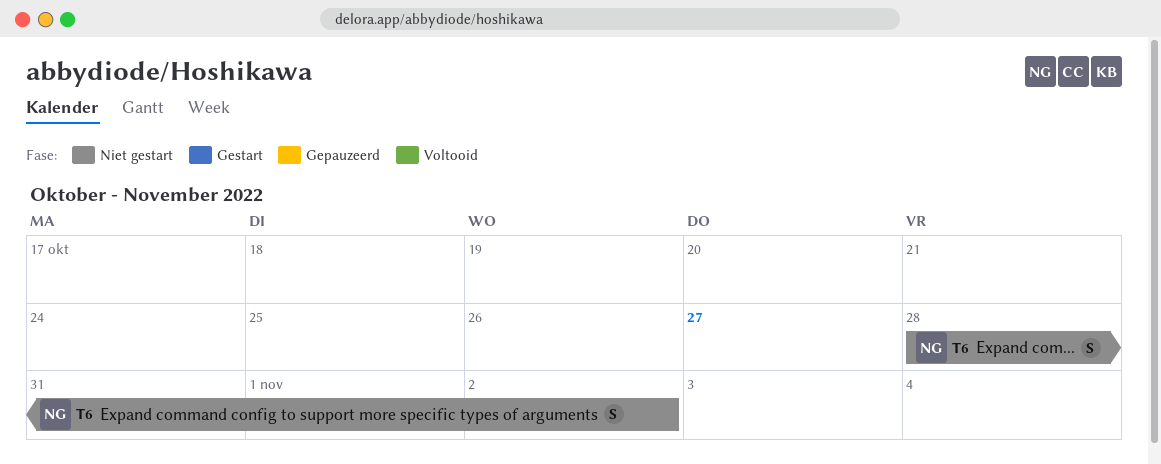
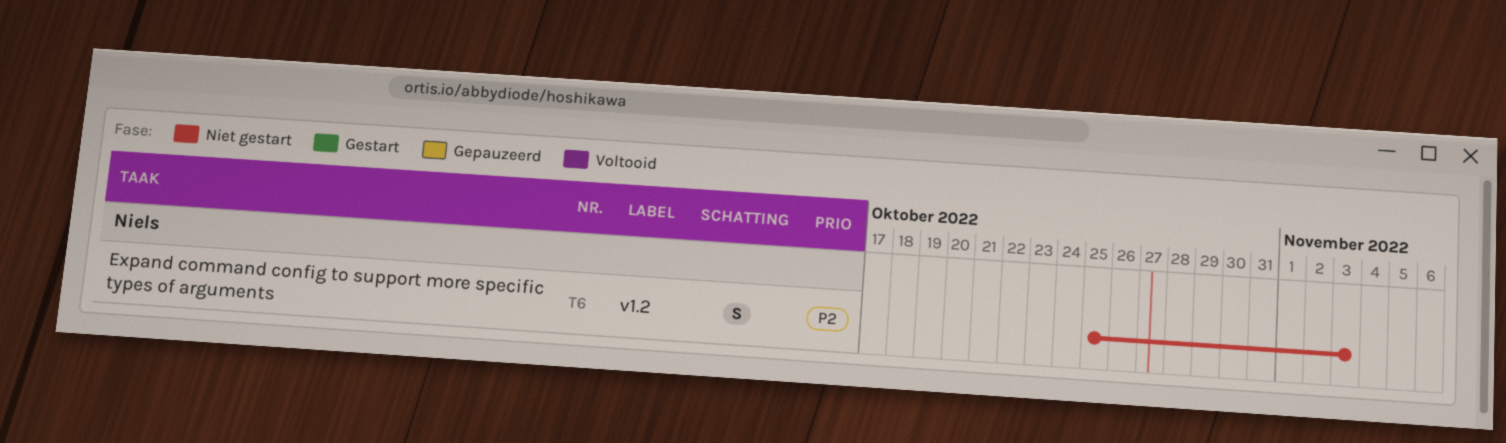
T6, start: Oct 28 -> Oct 25
T6, due: Nov 2 -> Nov 3

